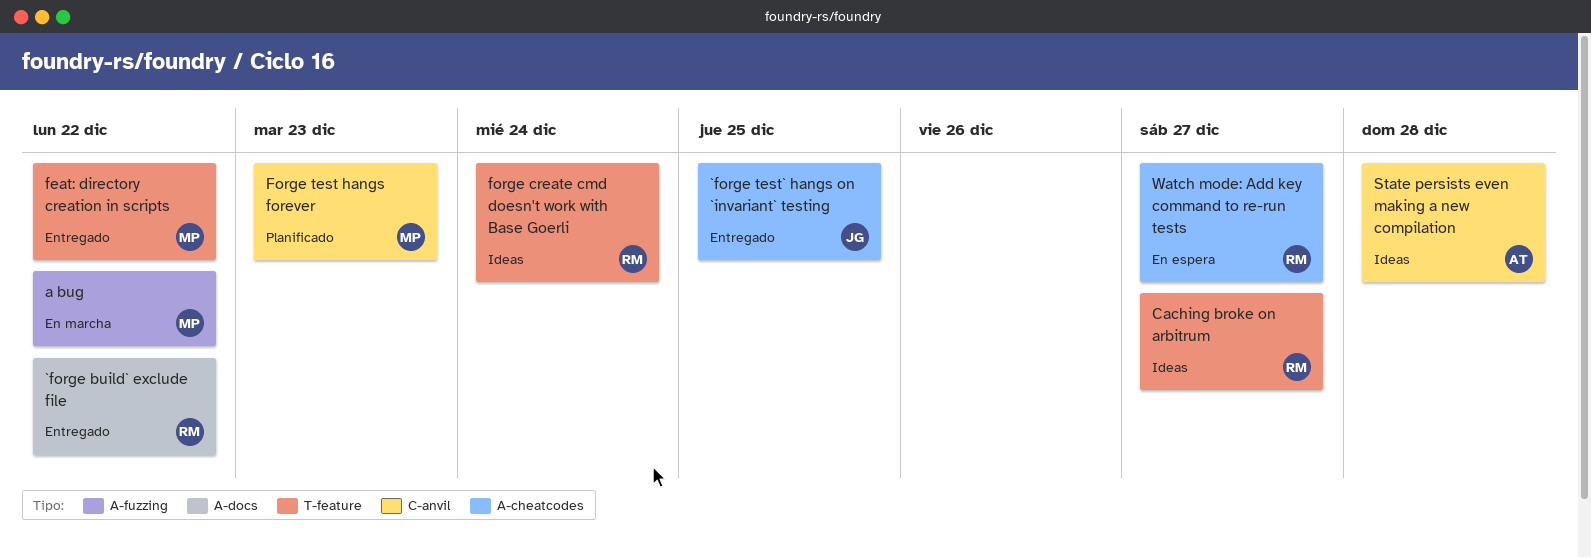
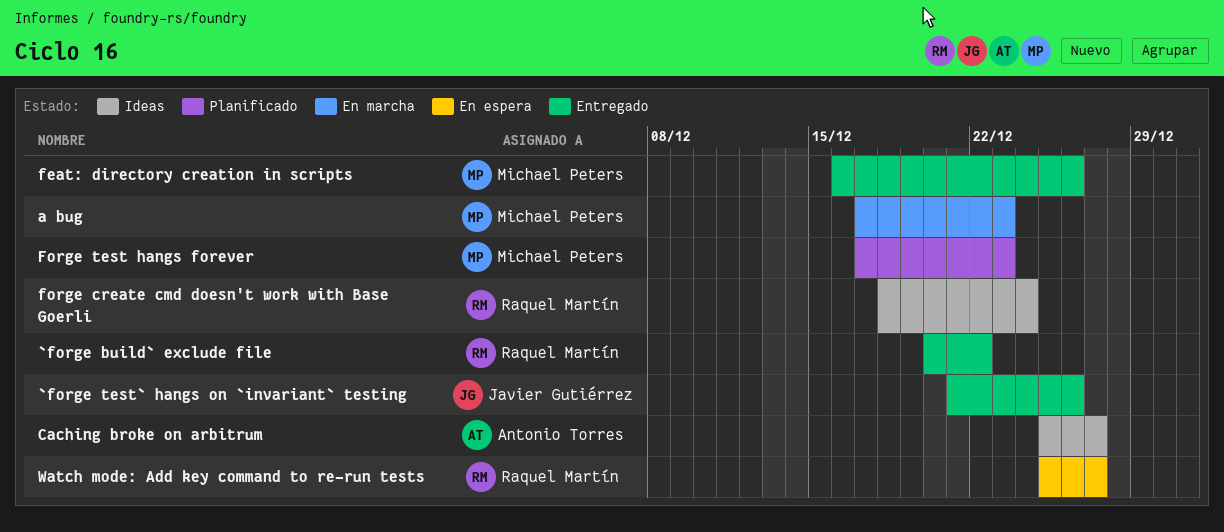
`forge test` hangs on `invariant` testing, due: Dec 25 -> Dec 26
a bug, due: Dec 22 -> Dec 23
Caching broke on arbitrum, owner: Raquel Martín -> Antonio Torres
feat: directory creation in scripts, due: Dec 22 -> Dec 26
State persists even making a new compilation: present -> none

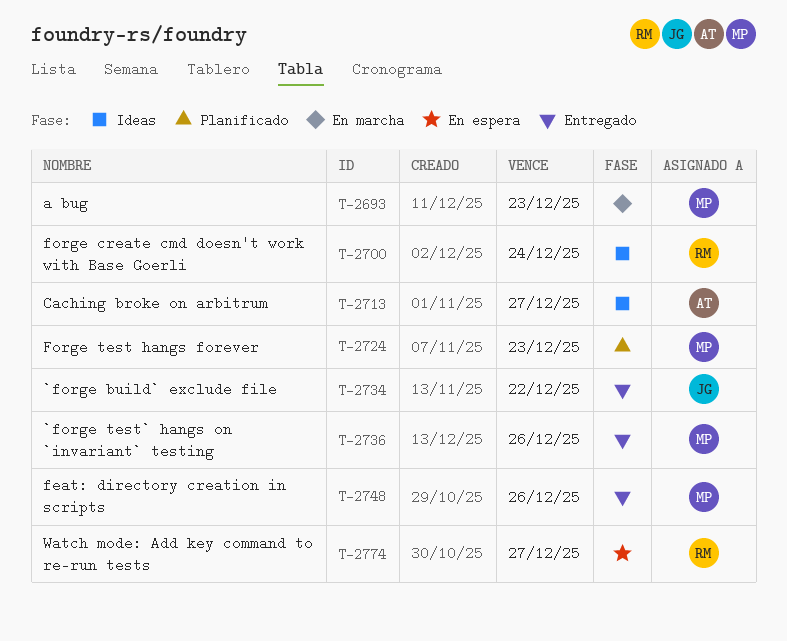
`forge build` exclude file, owner: Raquel Martín -> Javier Gutiérrez
`forge test` hangs on `invariant` testing, owner: Javier Gutiérrez -> Michael Peters

